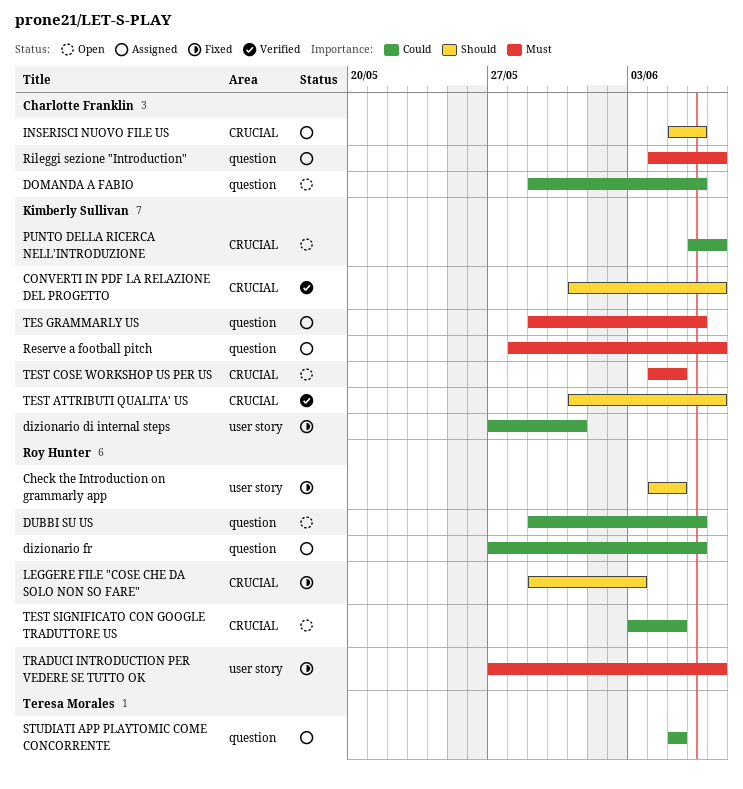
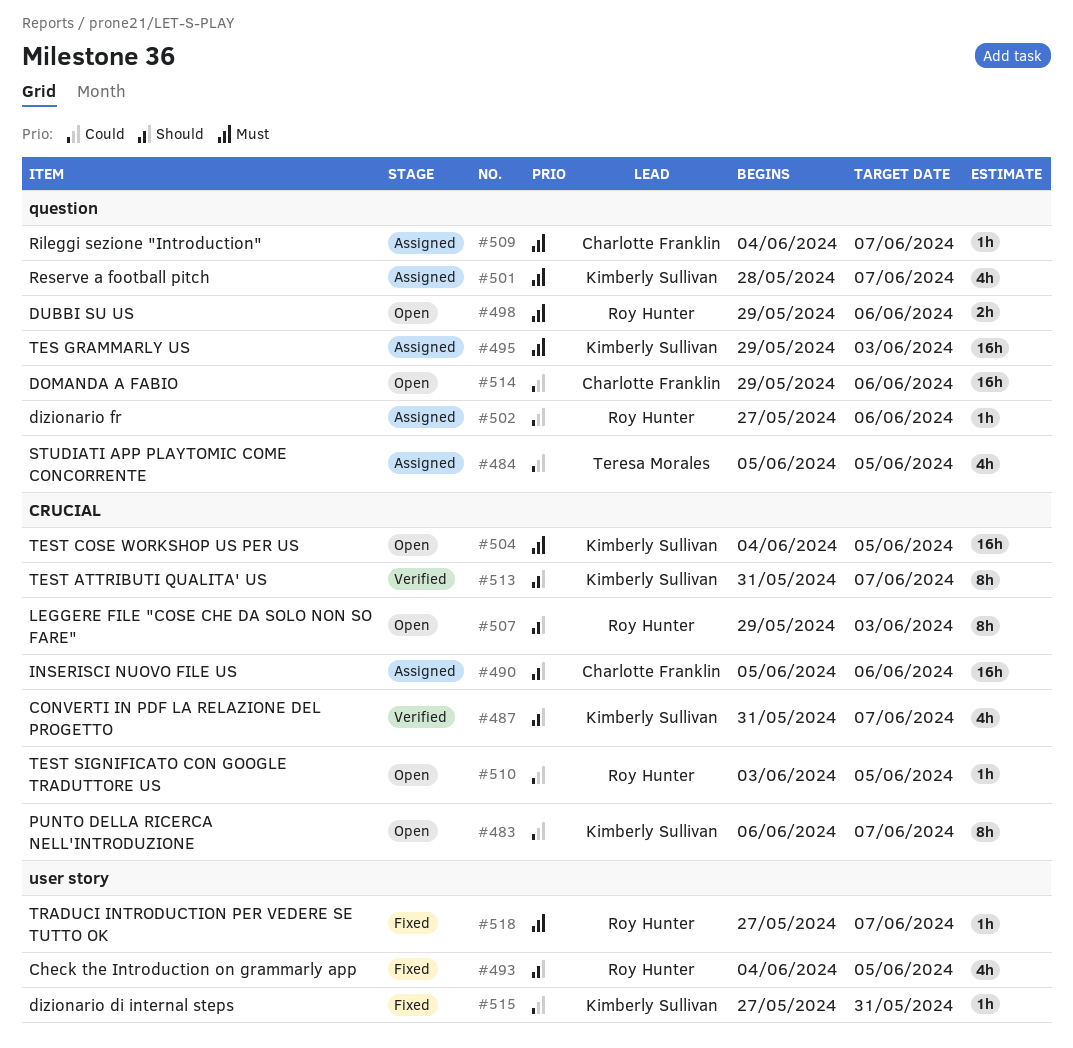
DUBBI SU US, priority: Could -> Must
LEGGERE FILE "COSE CHE DA SOLO NON SO FARE", status: Fixed -> Open
TES GRAMMARLY US, due: Jun 6 -> Jun 3

